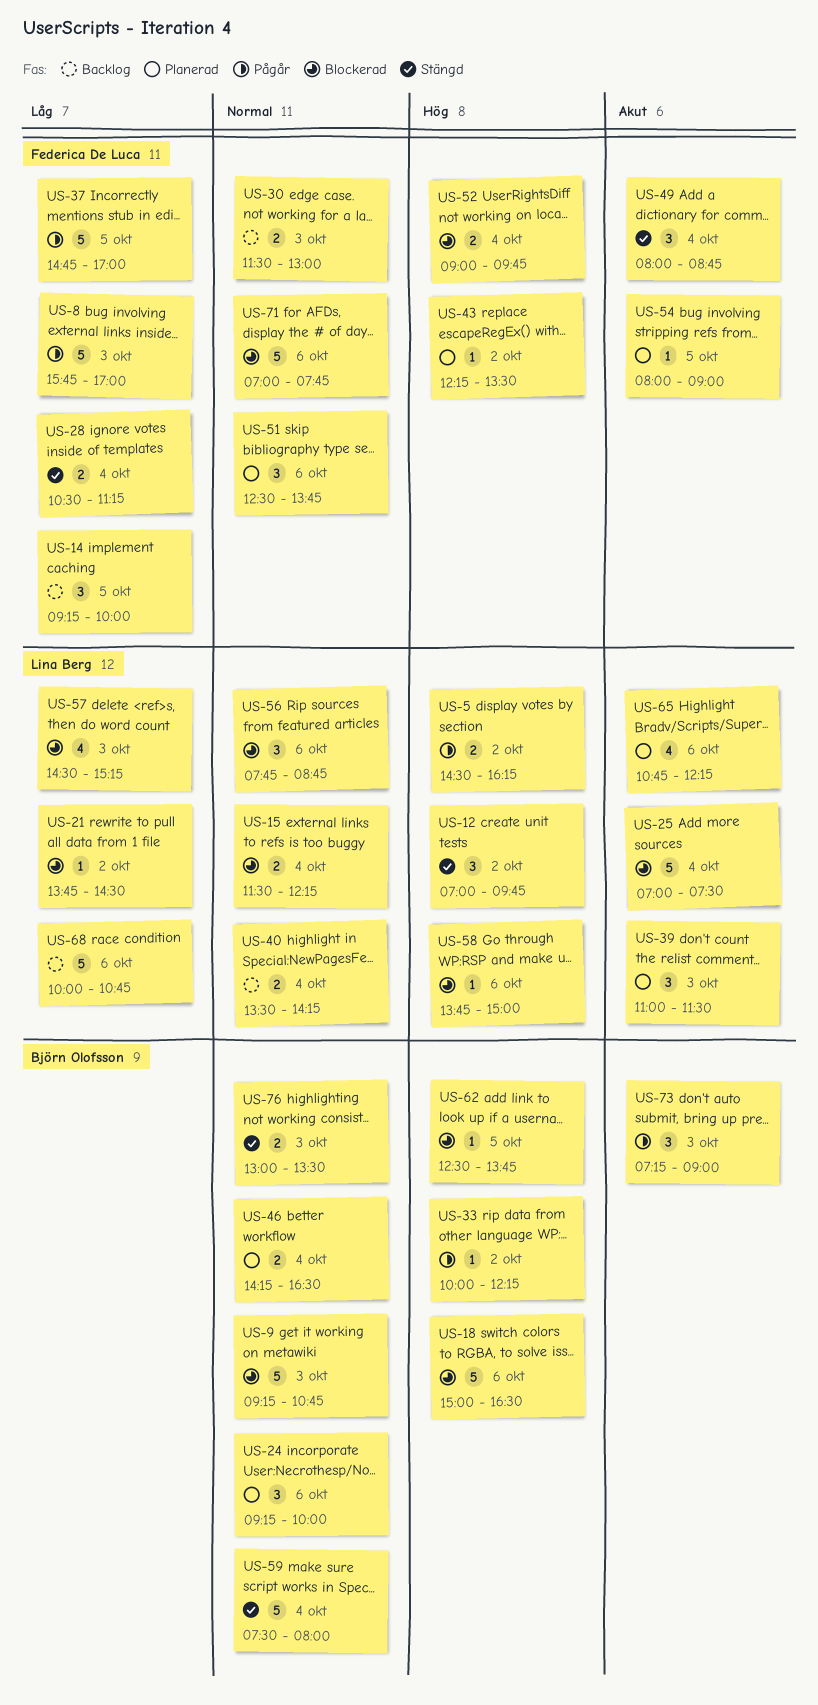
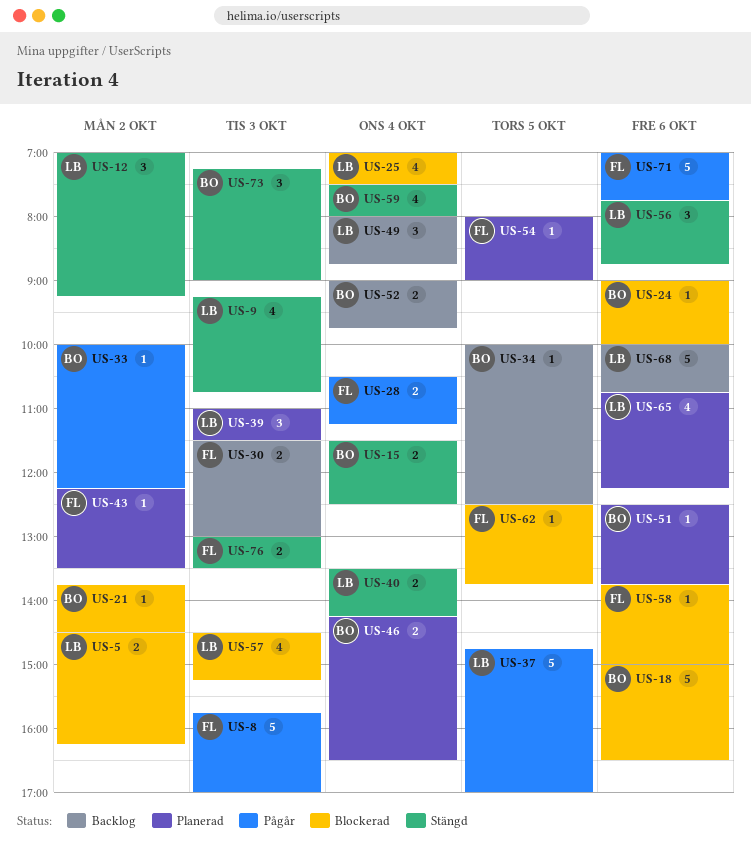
US-5, status: Pågår -> Blockerad
US-9, status: Blockerad -> Stängd
US-9, owner: Björn Olofsson -> Lina Berg
US-9, estimate: 5 -> 4
US-12, ends: 09:45 -> 09:15
US-14: present -> none
US-15, status: Blockerad -> Stängd
US-15, owner: Lina Berg -> Björn Olofsson
US-15, ends: 12:15 -> 12:30
US-21, owner: Lina Berg -> Björn Olofsson
US-24, status: Planerad -> Blockerad
US-24, estimate: 3 -> 1
US-24, begins: 09:15 -> 09:00
US-25, estimate: 5 -> 4
US-28, status: Stängd -> Pågår
US-34: none -> present
US-37, owner: Federica De Luca -> Lina Berg
US-40, status: Backlog -> Stängd
US-49, status: Stängd -> Backlog
US-49, owner: Federica De Luca -> Lina Berg
US-51, owner: Federica De Luca -> Björn Olofsson
US-51, estimate: 3 -> 1
US-52, status: Blockerad -> Backlog
US-52, owner: Federica De Luca -> Björn Olofsson
US-56, status: Blockerad -> Stängd
US-58, owner: Lina Berg -> Federica De Luca
US-59, estimate: 5 -> 4
US-62, owner: Björn Olofsson -> Federica De Luca
US-71, status: Blockerad -> Pågår
US-73, status: Pågår -> Stängd
US-76, owner: Björn Olofsson -> Federica De Luca

